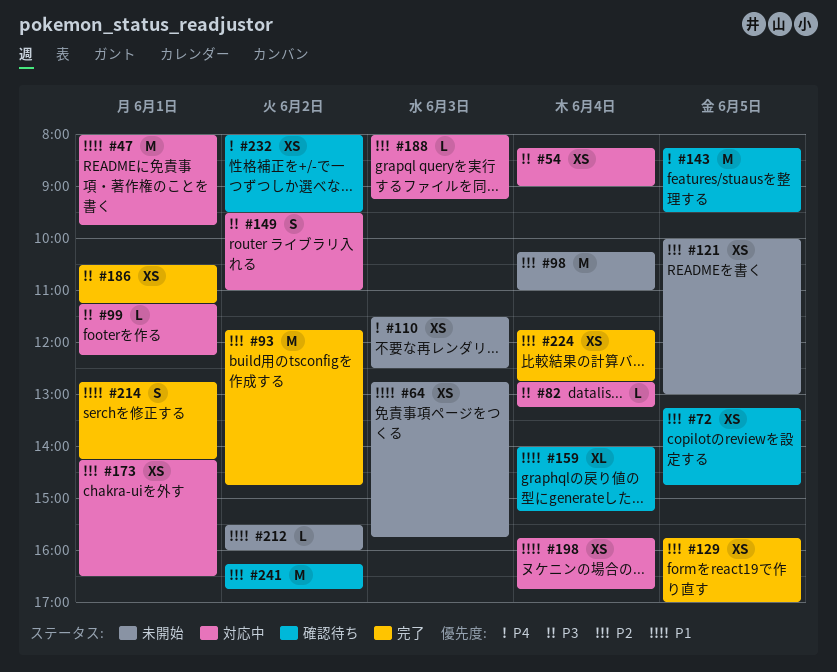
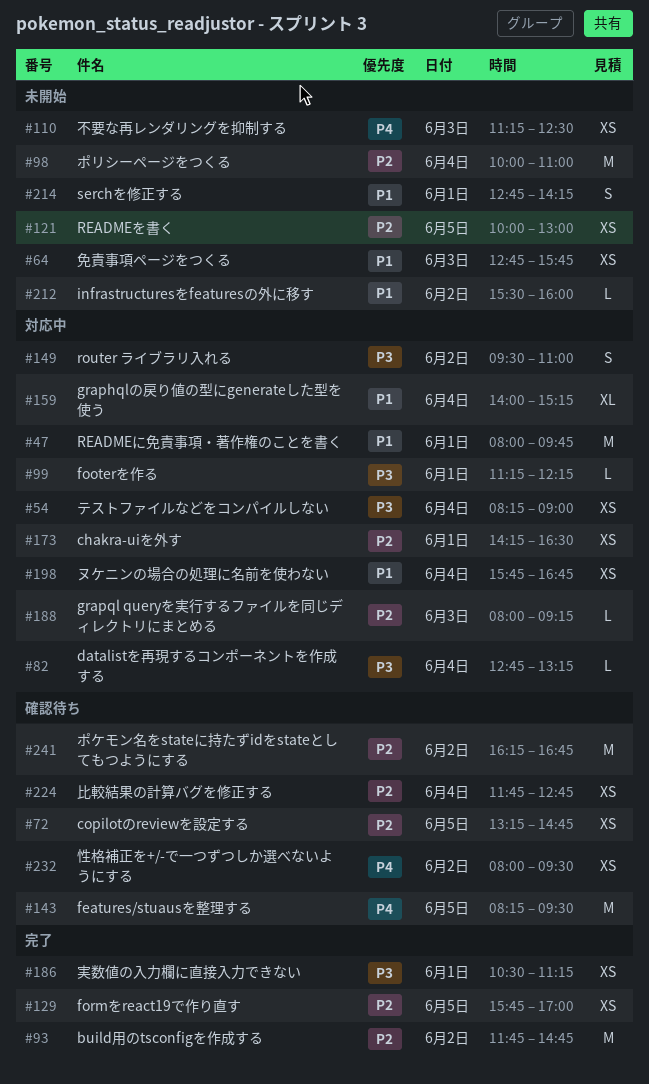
#98, begins: 10:15 -> 10:00
#110, begins: 11:30 -> 11:15
#159, status: 確認待ち -> 対応中
#214, status: 完了 -> 未開始
#224, status: 完了 -> 確認待ち

